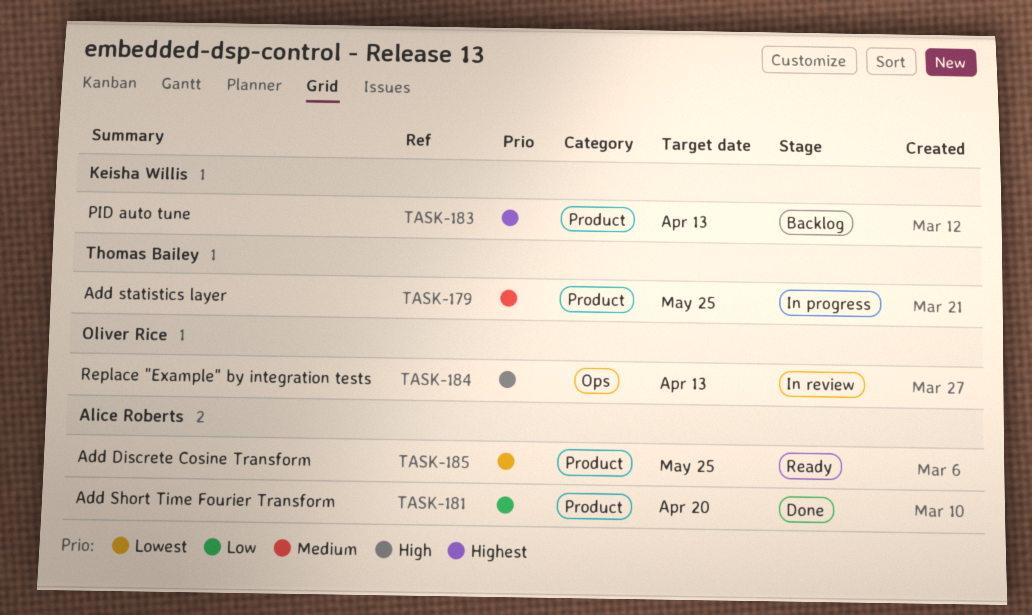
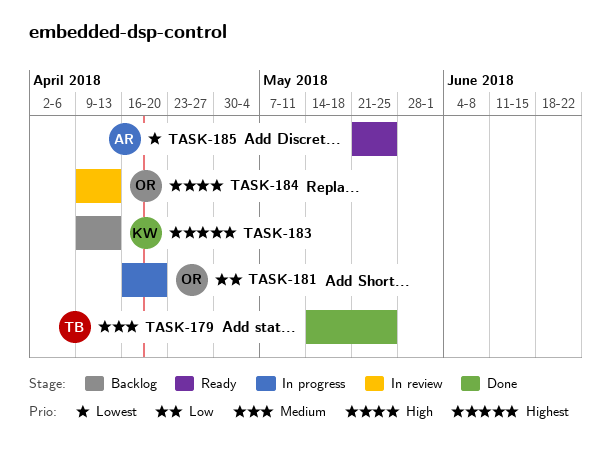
TASK-179, status: In progress -> Done
TASK-181, status: Done -> In progress
TASK-181, owner: Alice Roberts -> Oliver Rice

